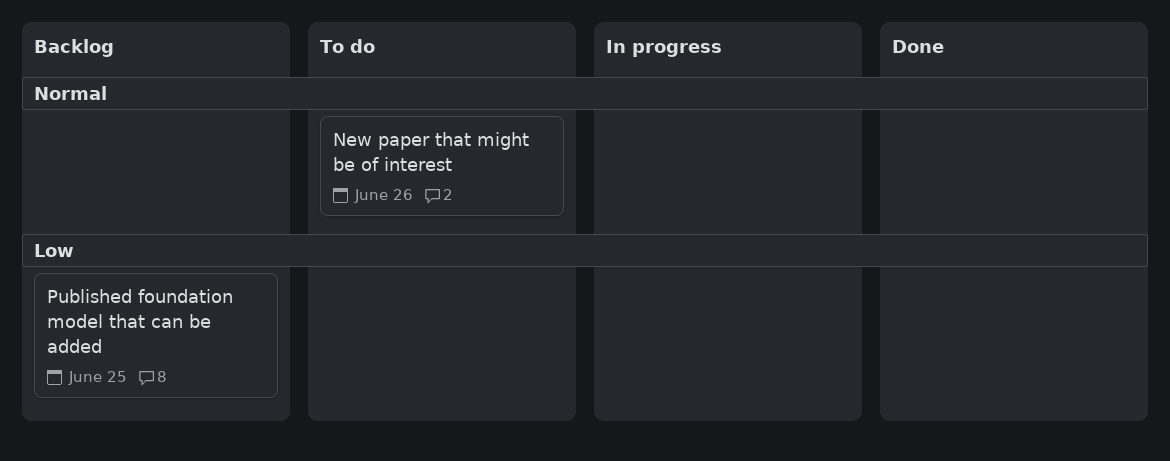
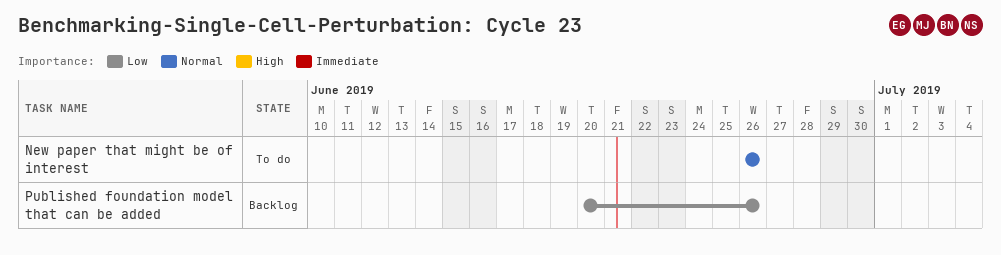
Published foundation model that can be added, due: Jun 25 -> Jun 26

